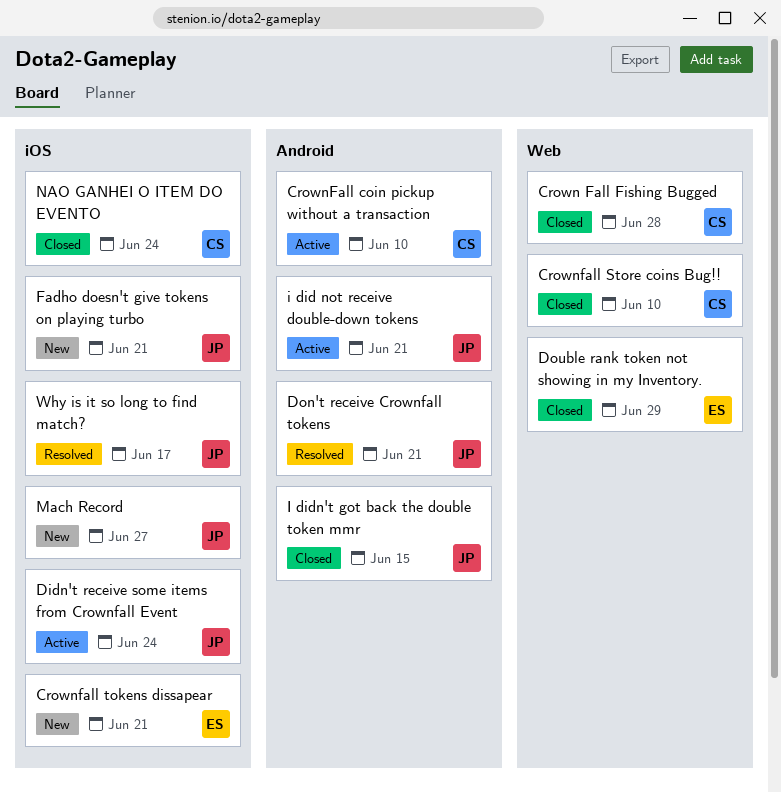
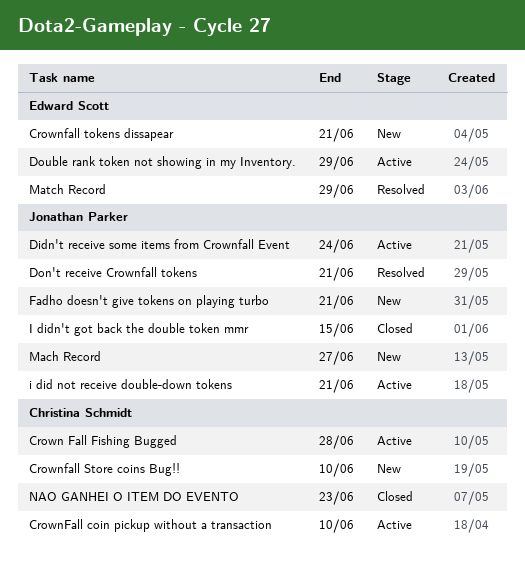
Crown Fall Fishing Bugged, status: Closed -> Active
Crownfall Store coins Bug!!, status: Closed -> New
Double rank token not showing in my Inventory., status: Closed -> Active
Match Record: none -> present
NAO GANHEI O ITEM DO EVENTO, due: Jun 24 -> Jun 23
Why is it so long to find match?: present -> none

